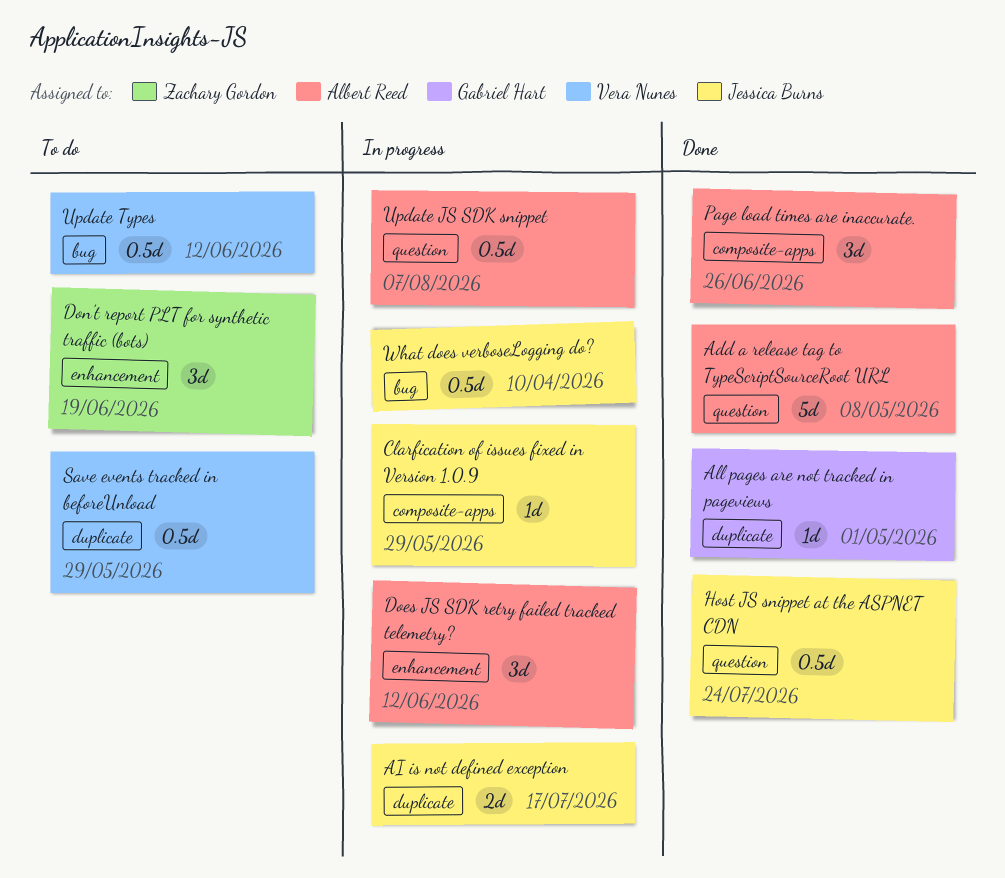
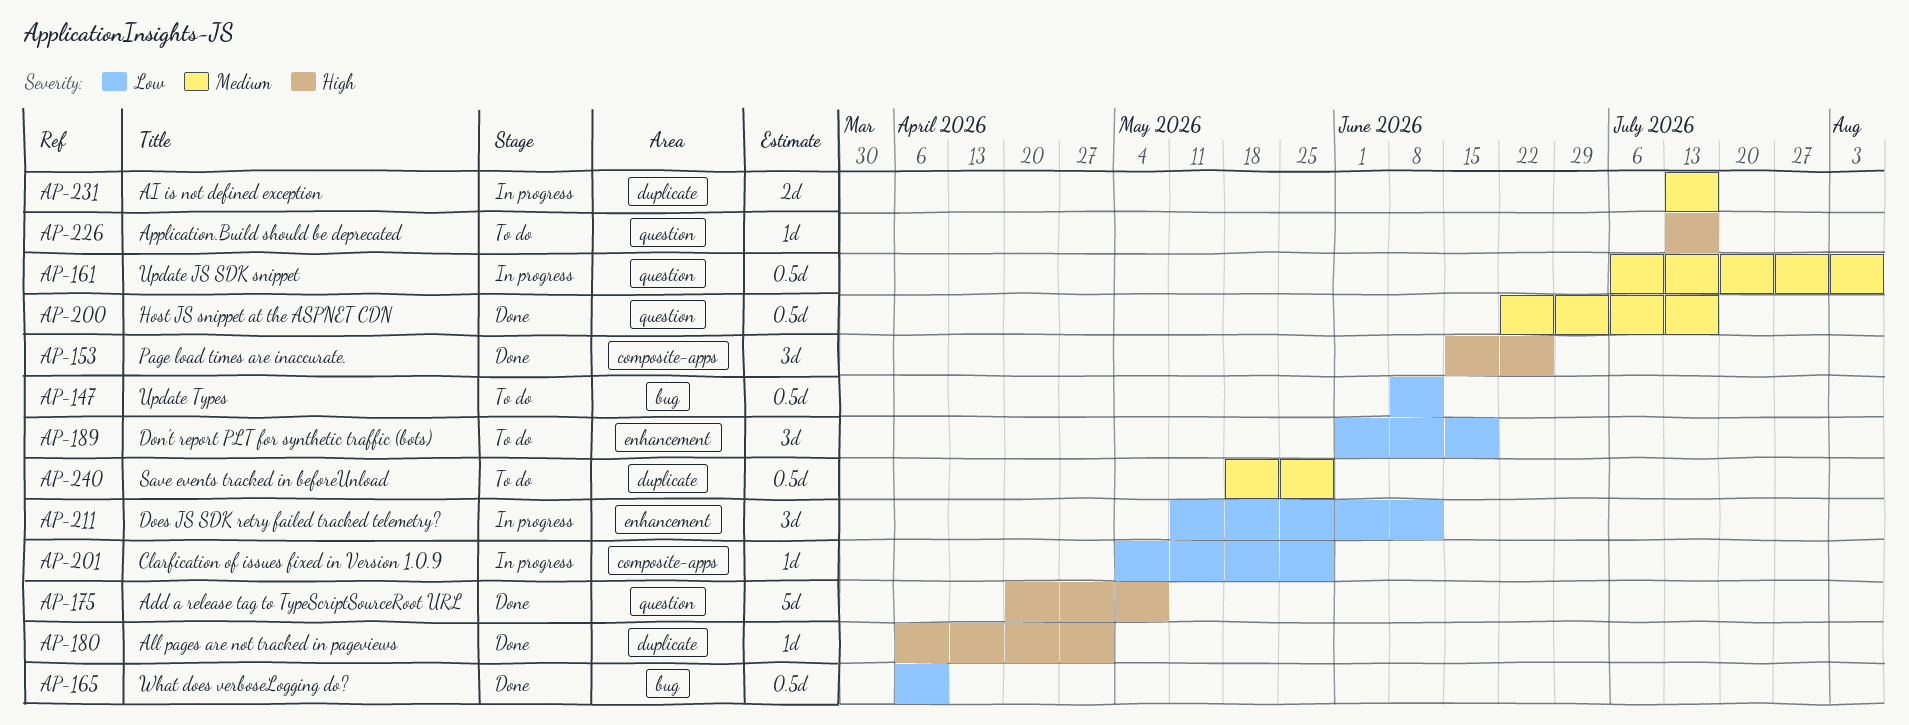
Application.Build should be deprecated: none -> present
Host JS snippet at the ASPNET CDN, due: Jul 24 -> Jul 17
What does verboseLogging do?, status: In progress -> Done

